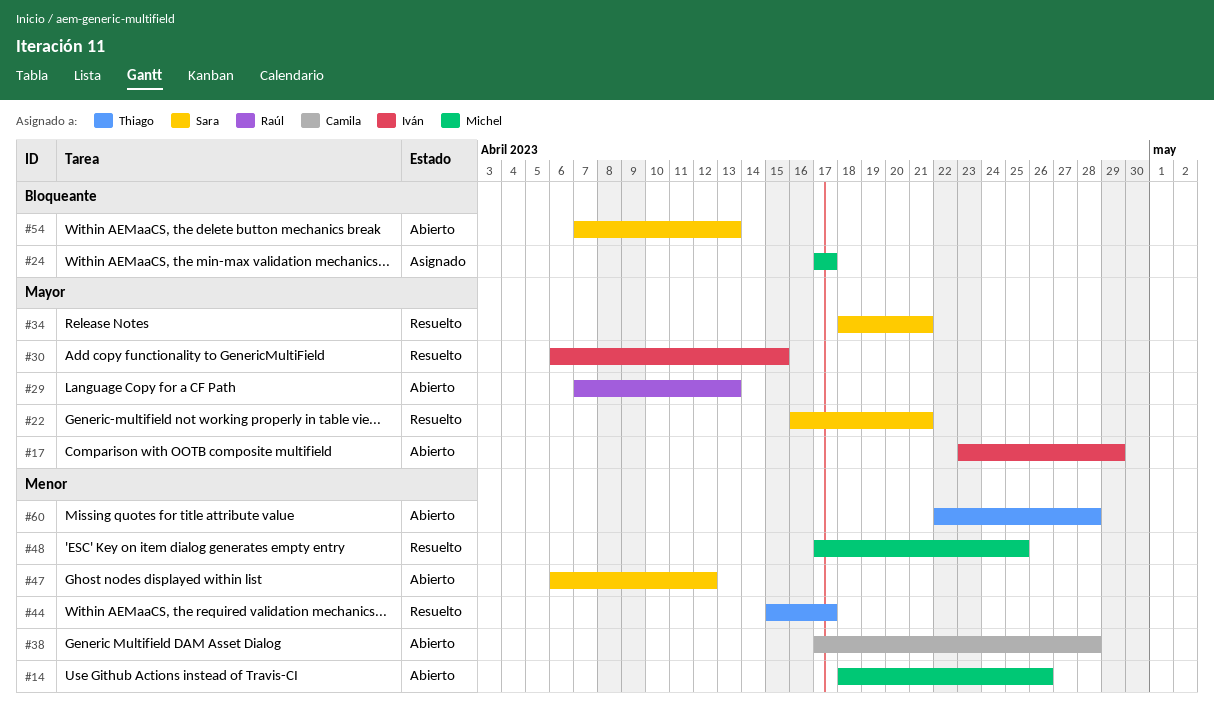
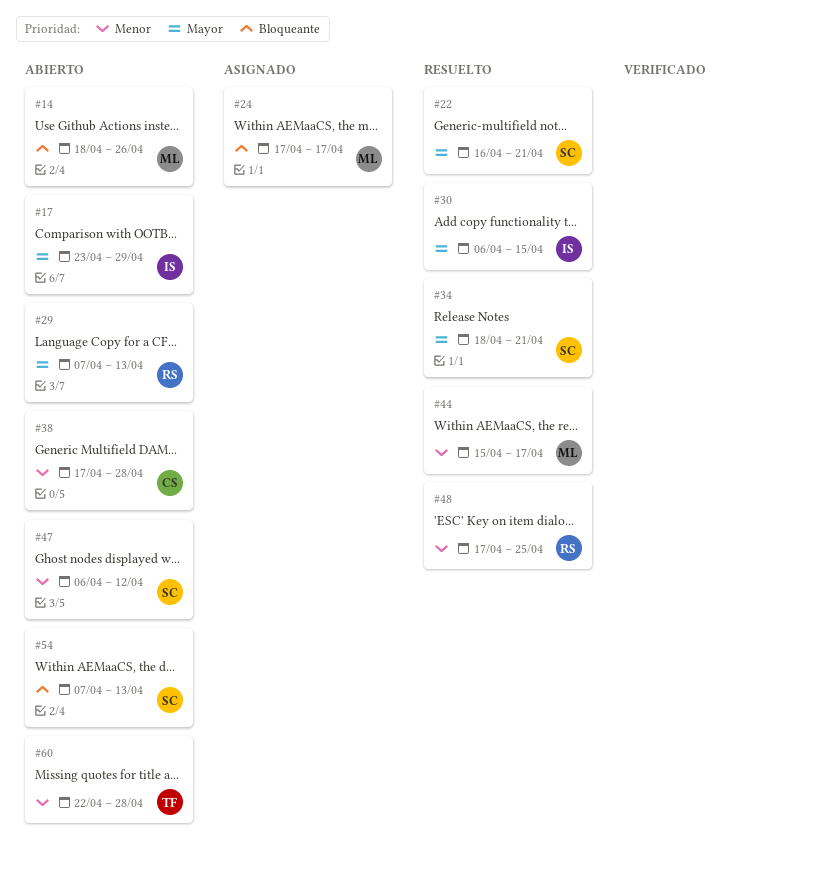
#14, priority: Menor -> Bloqueante
#44, owner: Thiago -> Michel
#48, owner: Michel -> Raúl

